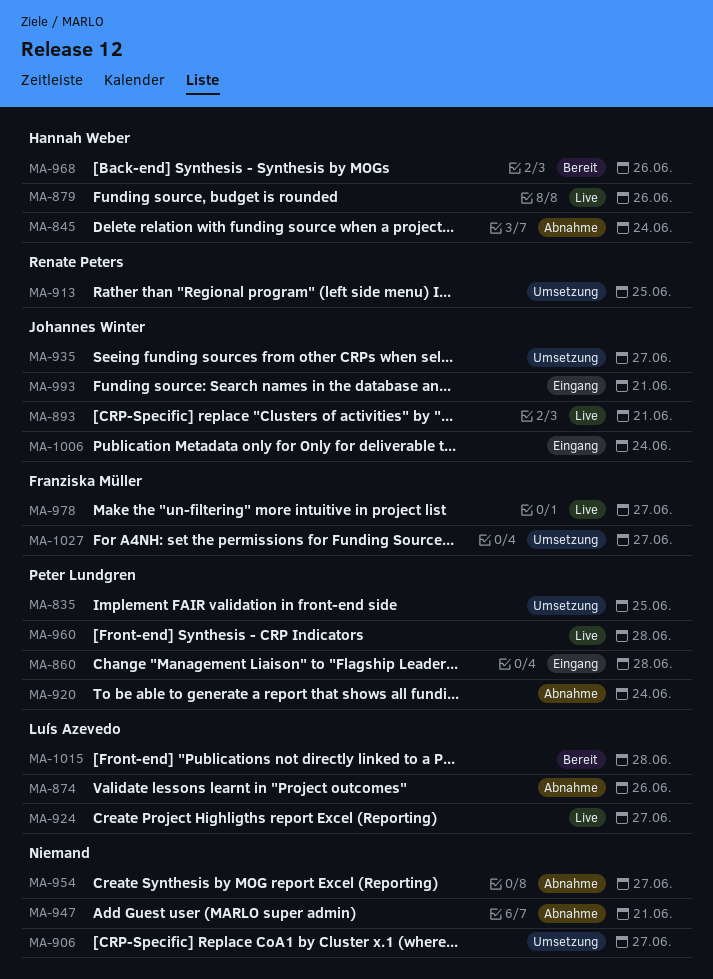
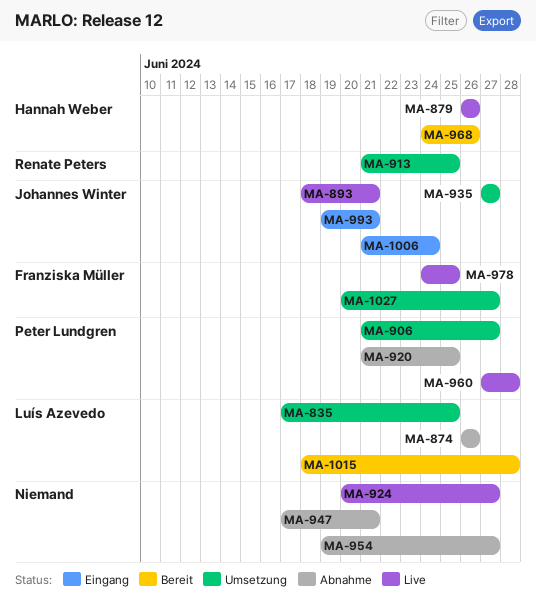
MA-835, owner: Peter Lundgren -> Luís Azevedo
MA-845: present -> none
MA-860: present -> none
MA-906, owner: none -> Peter Lundgren
MA-920, due: Jun 24 -> Jun 25
MA-924, owner: Luís Azevedo -> none
MA-978, due: Jun 27 -> Jun 25

